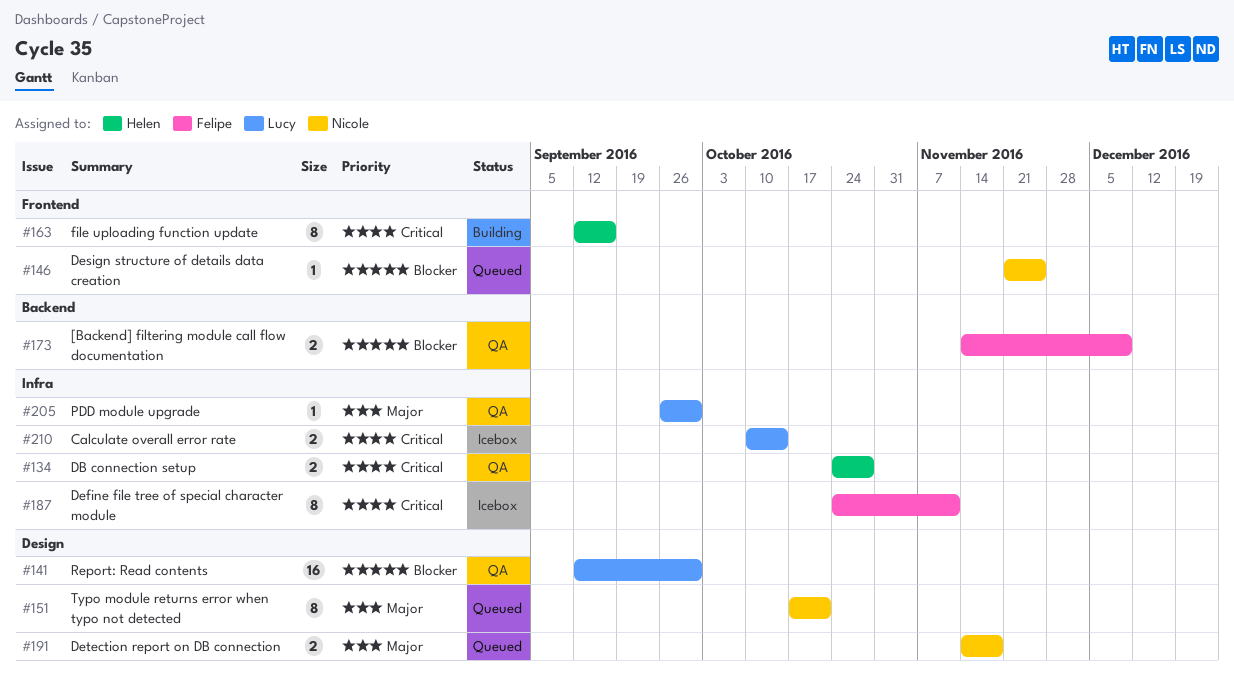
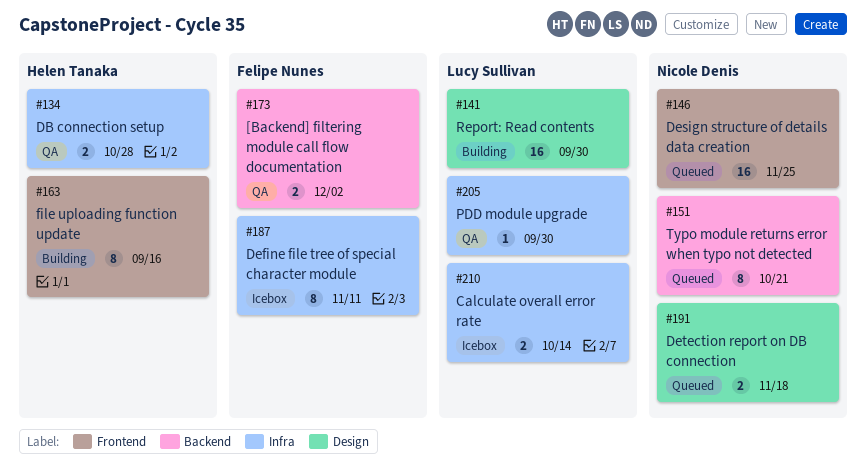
#141, status: QA -> Building
#146, estimate: 1 -> 16
#151, label: Design -> Backend
#173, due: Dec 9 -> Dec 2

